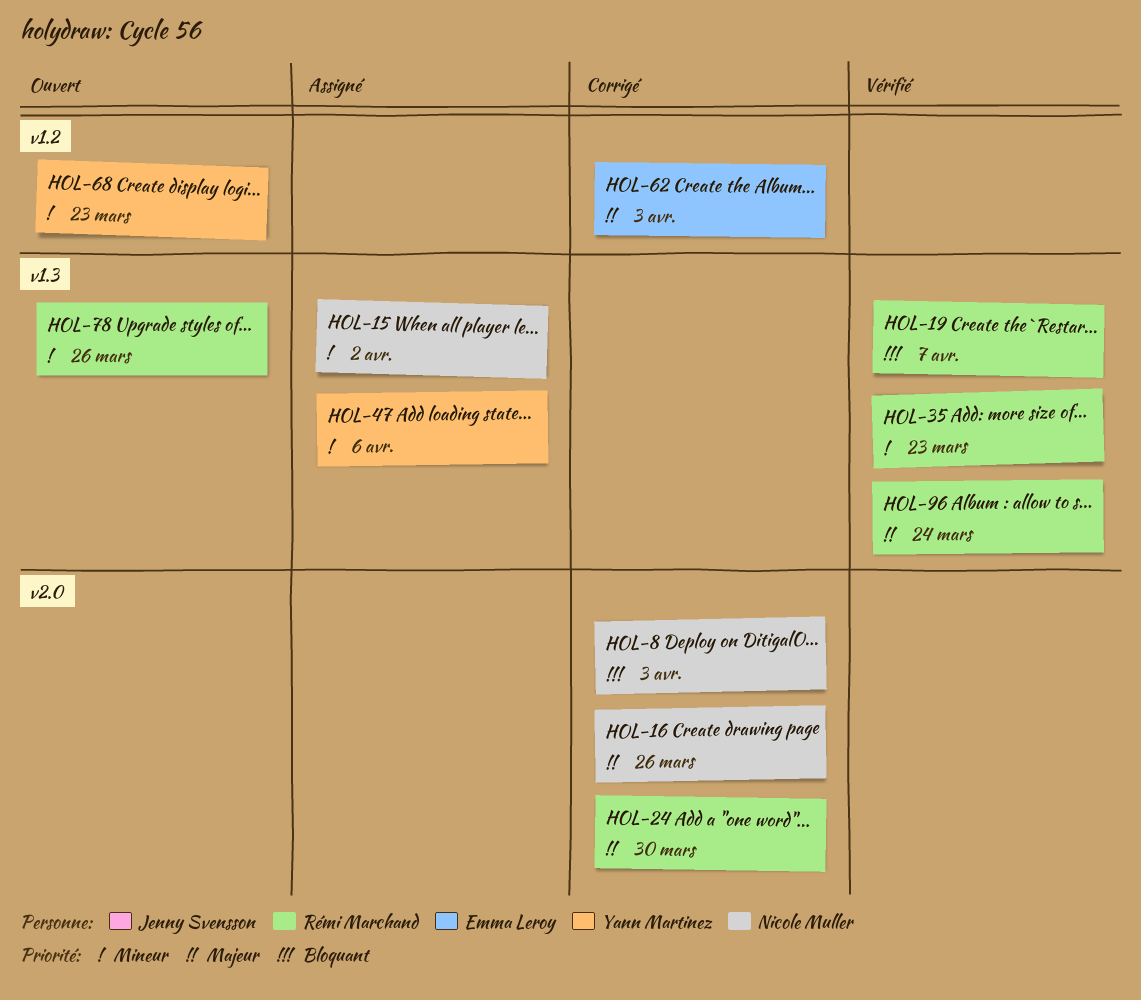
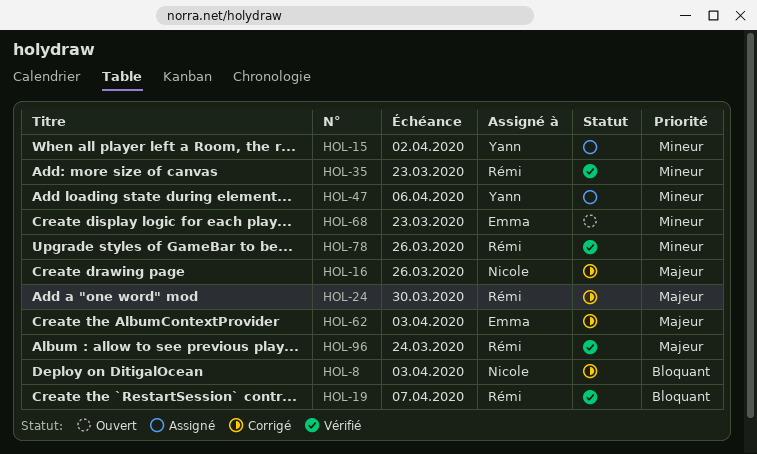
HOL-15, owner: Nicole Muller -> Yann Martinez
HOL-68, owner: Yann Martinez -> Emma Leroy
HOL-78, status: Ouvert -> Vérifié

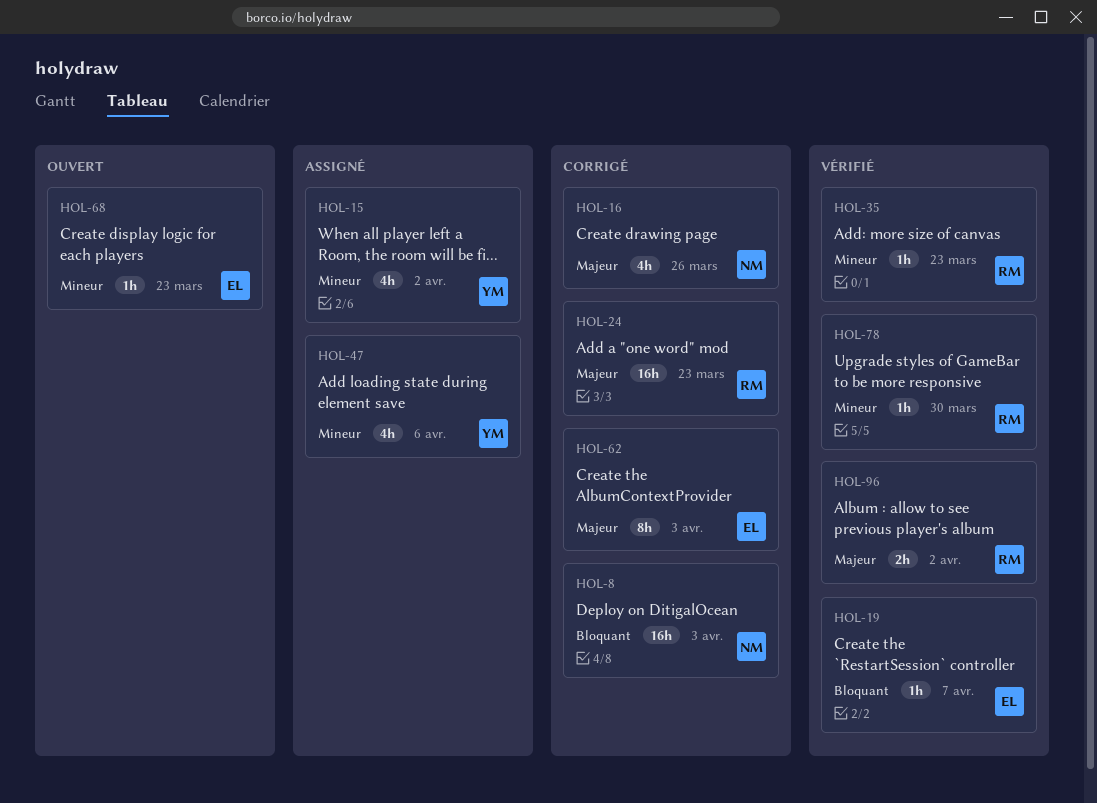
HOL-19, owner: Rémi -> Emma
HOL-24, due: Mar 30 -> Mar 23
HOL-78, due: Mar 26 -> Mar 30
HOL-96, due: Mar 24 -> Apr 2

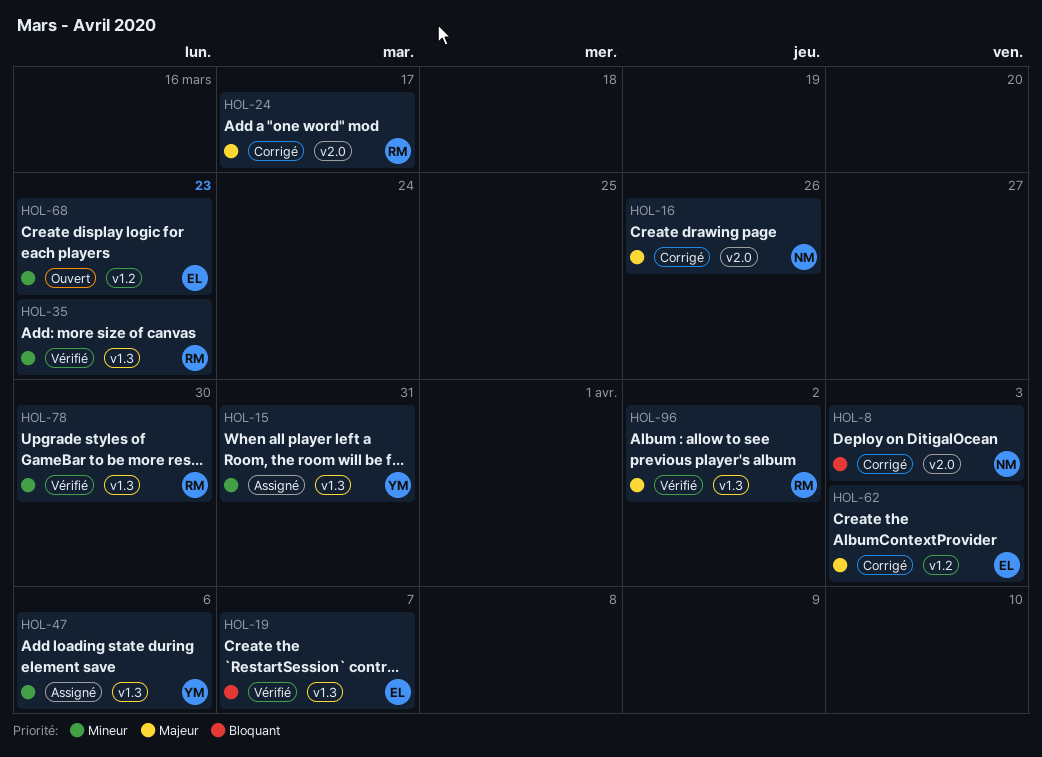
HOL-15, due: Apr 2 -> Mar 31
HOL-24, due: Mar 23 -> Mar 17

